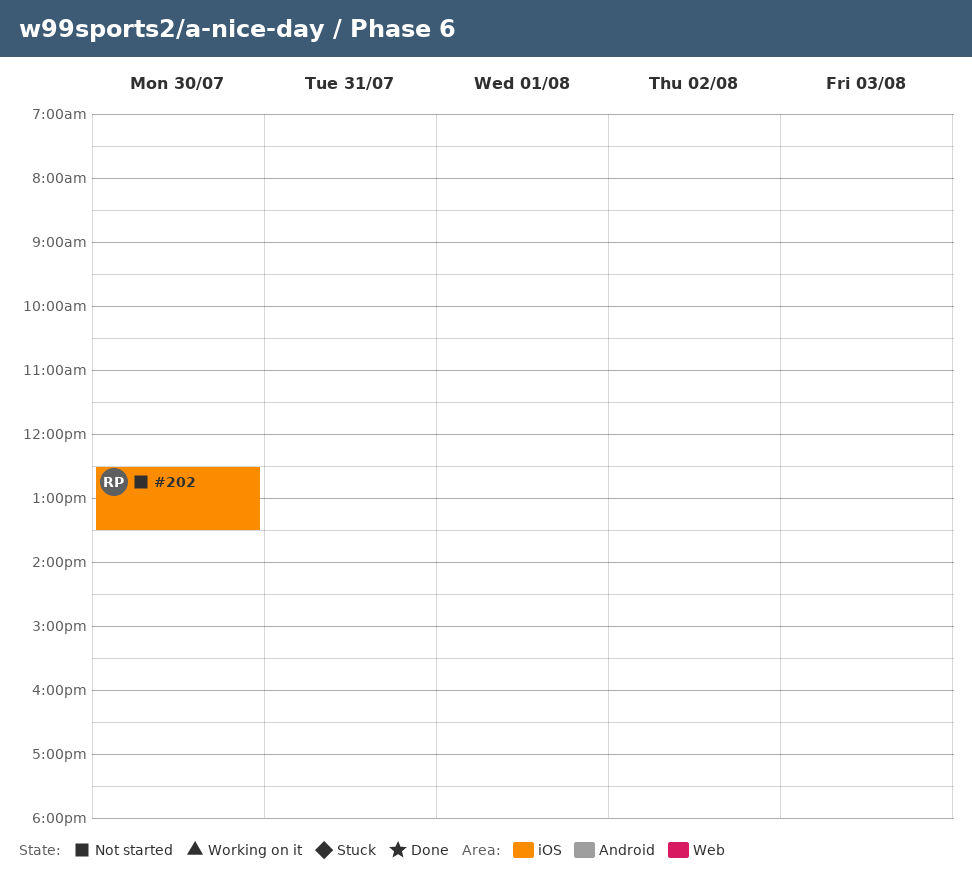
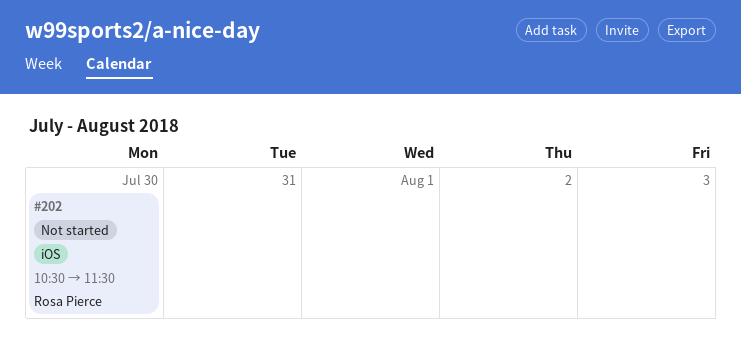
#202, begins: 12:30 -> 10:30
#202, ends: 13:30 -> 11:30

